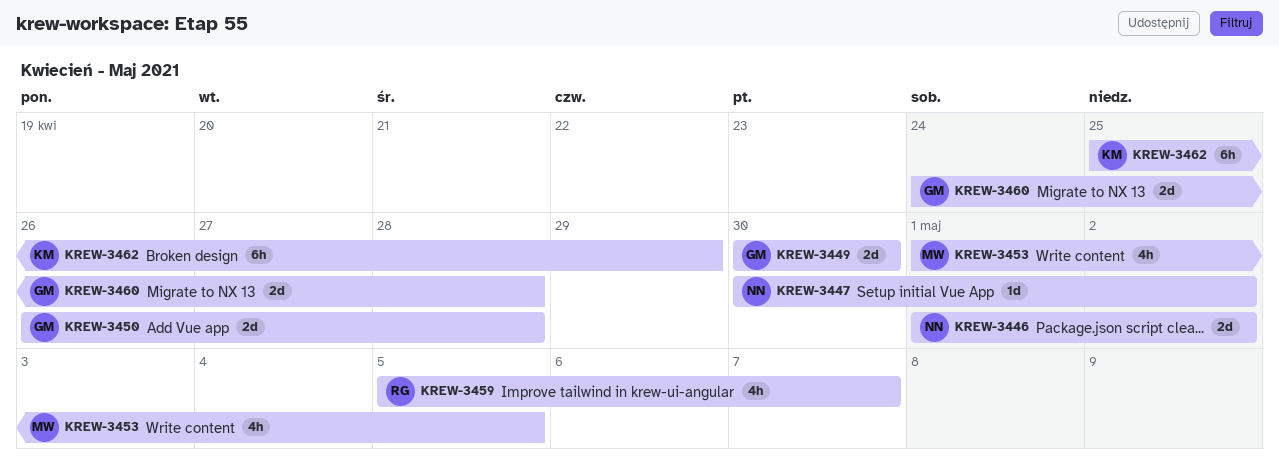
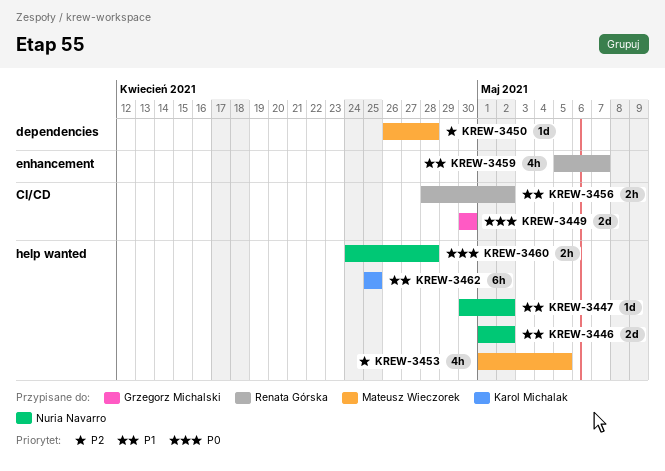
KREW-3450, owner: Grzegorz Michalski -> Mateusz Wieczorek
KREW-3450, estimate: 2d -> 1d
KREW-3456: none -> present
KREW-3460, owner: Grzegorz Michalski -> Nuria Navarro
KREW-3460, estimate: 2d -> 2h
KREW-3462, due: Apr 29 -> Apr 25

